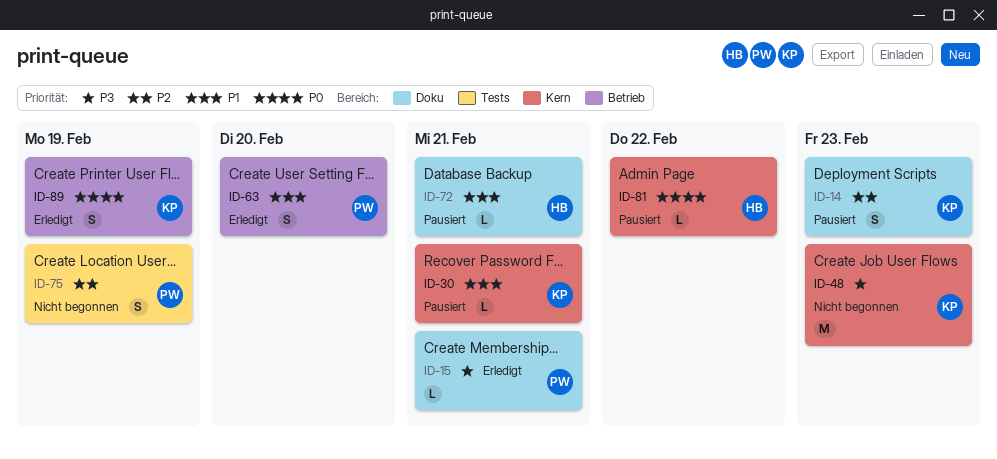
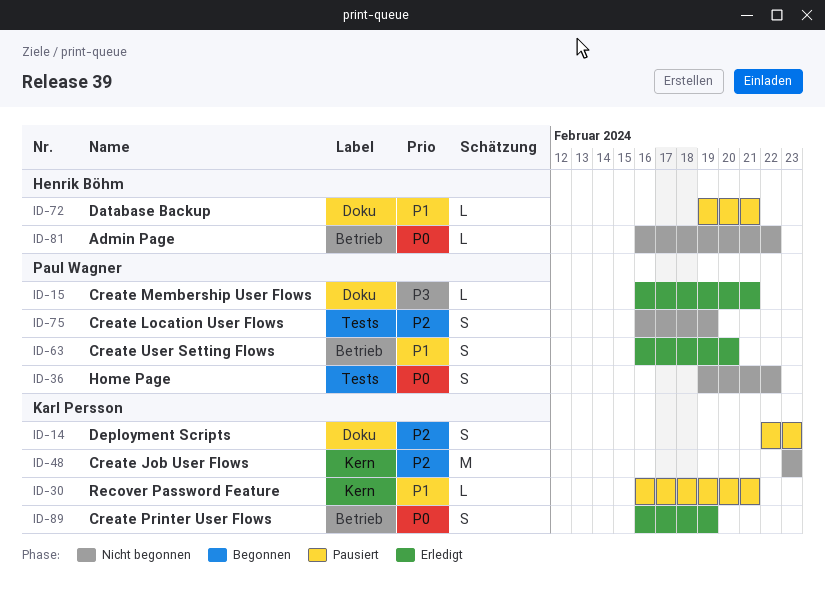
ID-36: none -> present
ID-48, priority: P3 -> P2
ID-81, status: Pausiert -> Nicht begonnen
ID-81, label: Kern -> Betrieb

